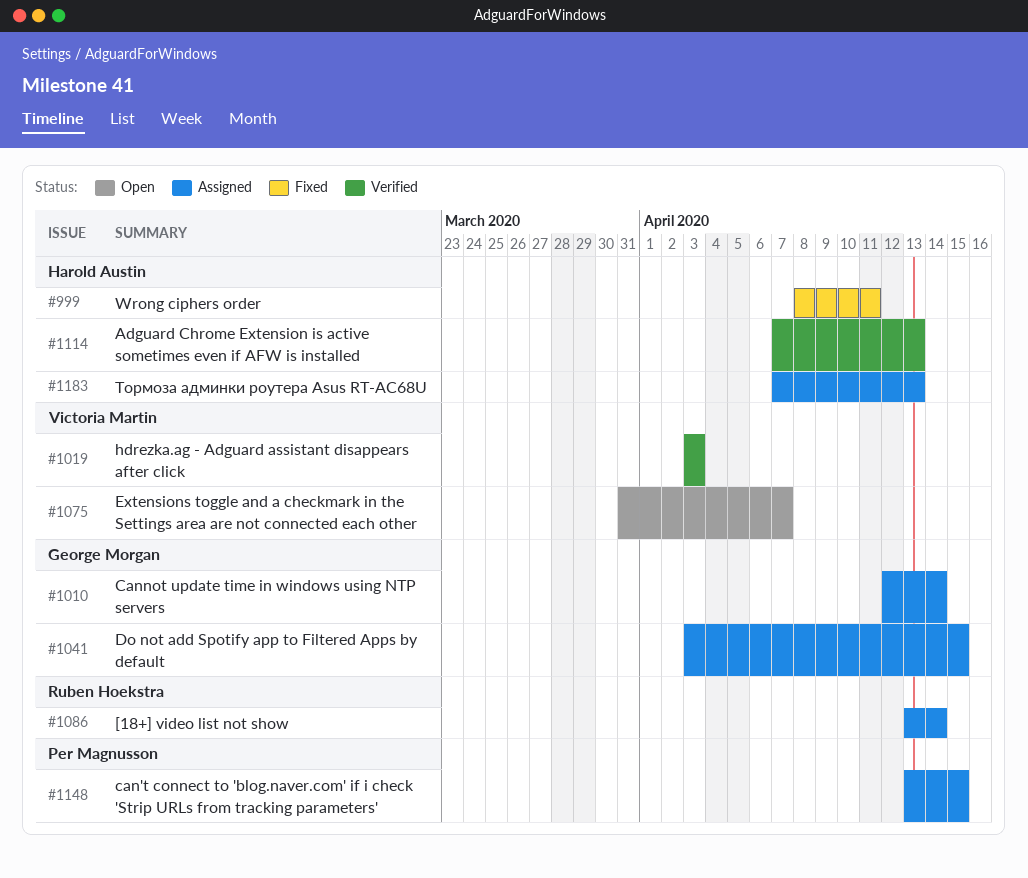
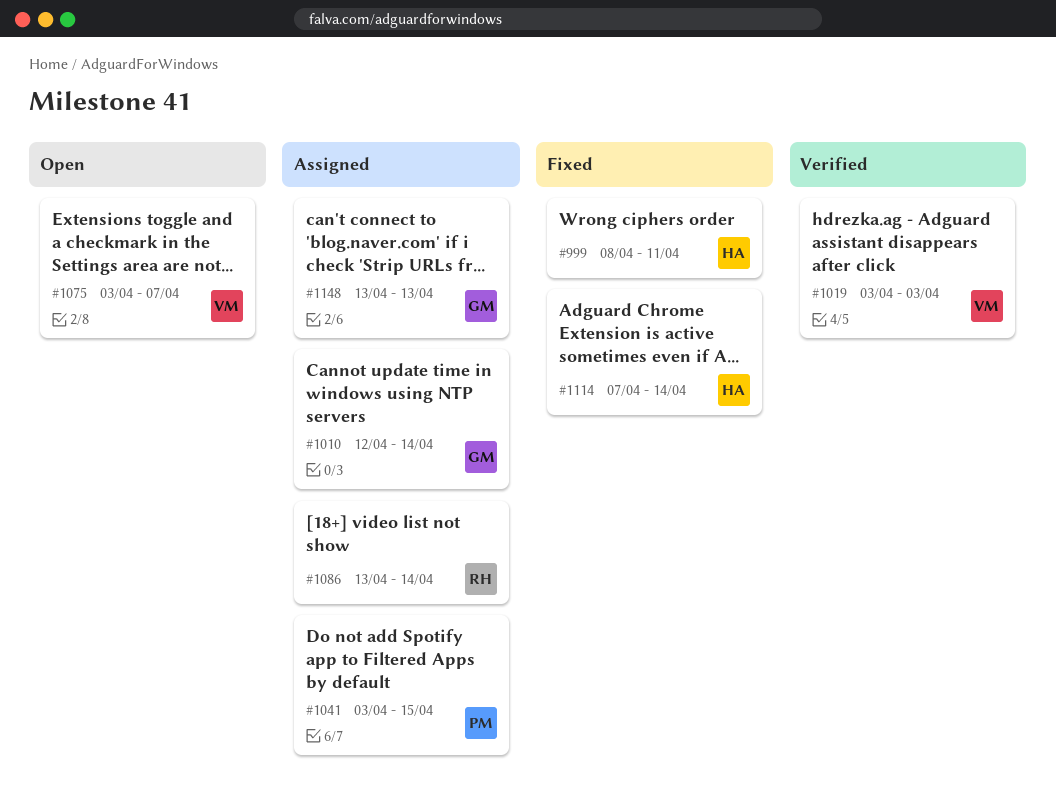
#1041, owner: George Morgan -> Per Magnusson
#1075, start: Mar 31 -> Apr 3
#1114, status: Verified -> Fixed
#1114, due: Apr 13 -> Apr 14
#1148, owner: Per Magnusson -> George Morgan
#1148, due: Apr 15 -> Apr 13
#1183: present -> none

